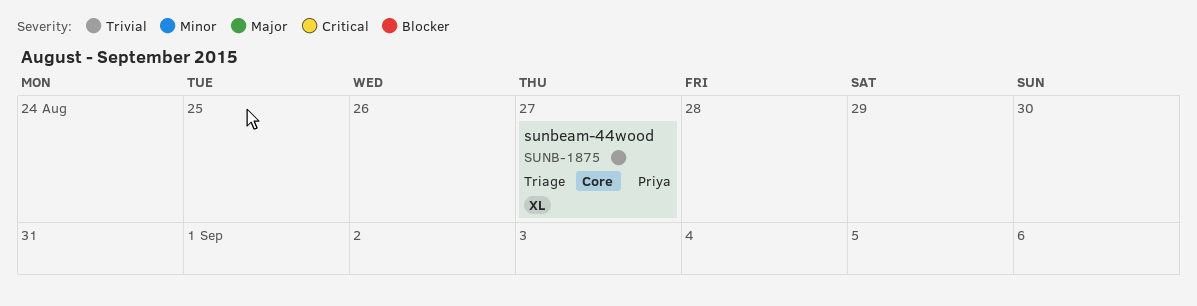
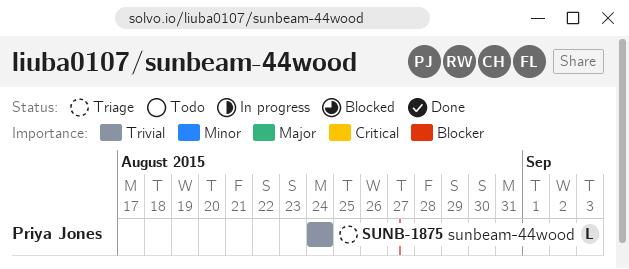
SUNB-1875, estimate: XL -> L
SUNB-1875, due: Aug 27 -> Aug 24

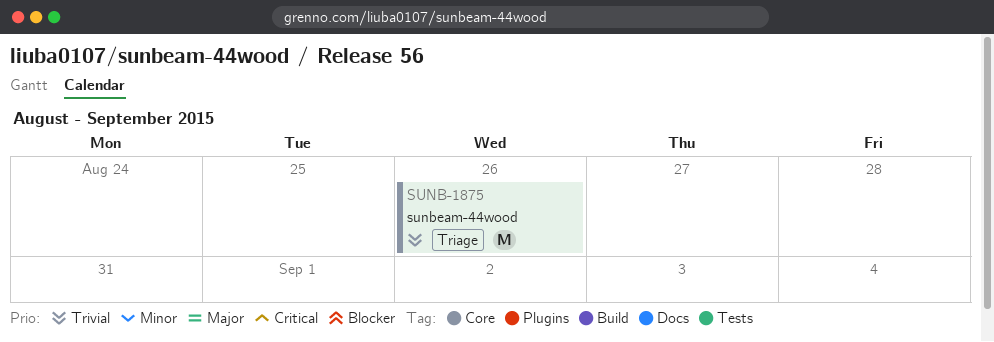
SUNB-1875, estimate: L -> M
SUNB-1875, due: Aug 24 -> Aug 26

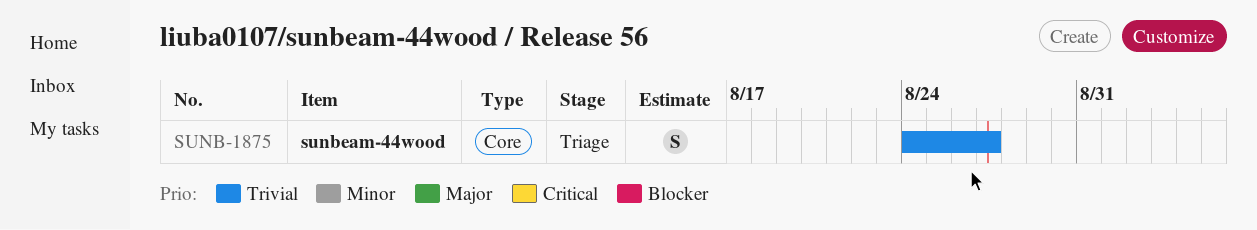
SUNB-1875, estimate: M -> S
SUNB-1875, due: Aug 26 -> Aug 27

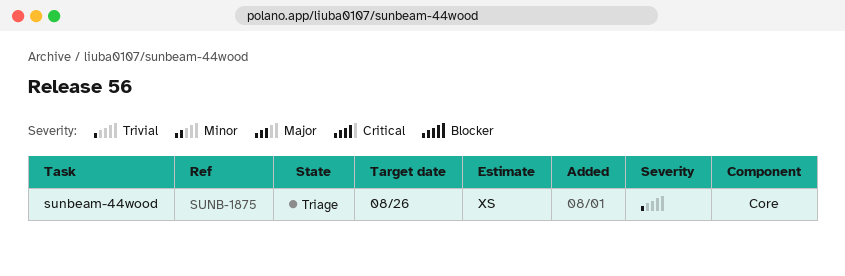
SUNB-1875, estimate: S -> XS
SUNB-1875, due: Aug 27 -> Aug 26

